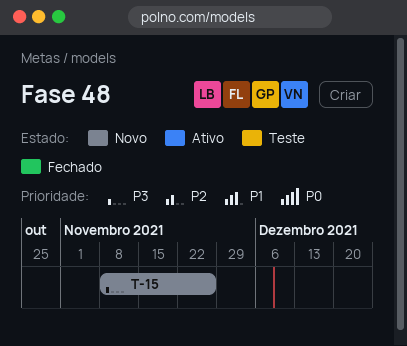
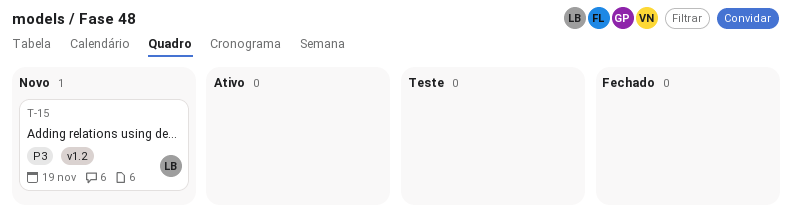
T-15, due: Nov 26 -> Nov 19

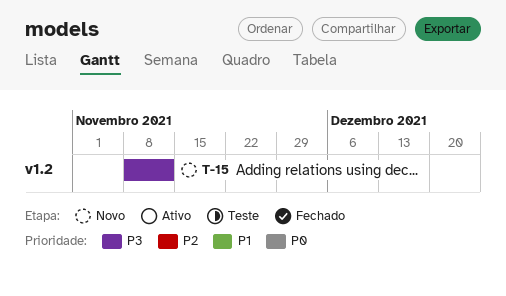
T-15, due: Nov 19 -> Nov 12

